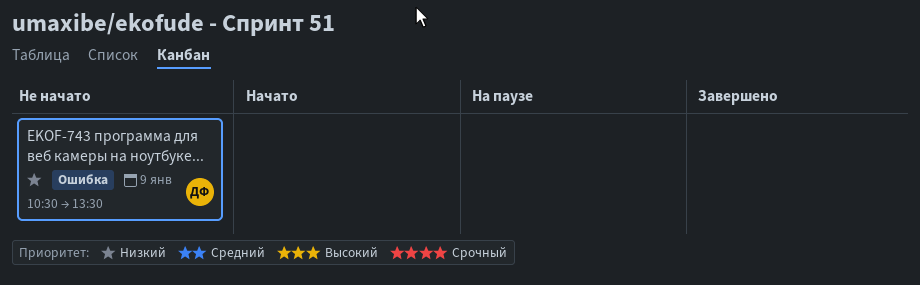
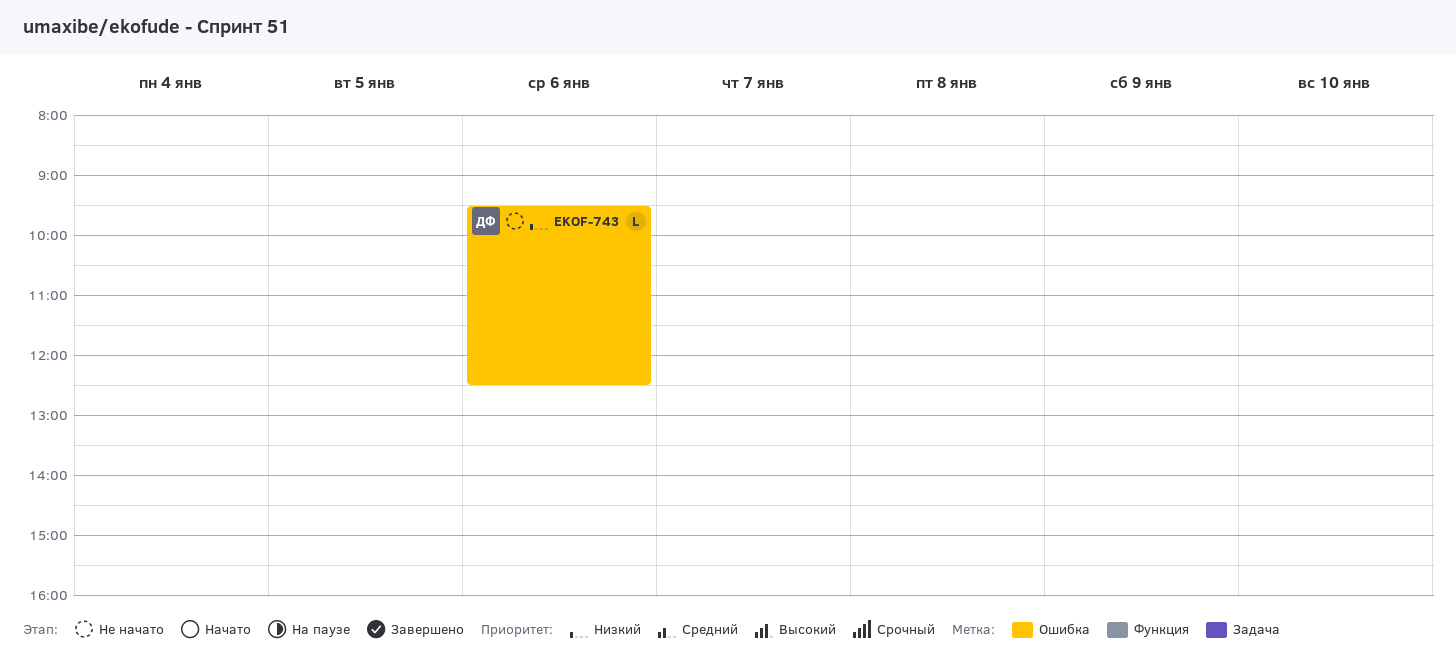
EKOF-743, day: Jan 9 -> Jan 6
EKOF-743, begins: 10:30 -> 09:30
EKOF-743, ends: 13:30 -> 12:30

